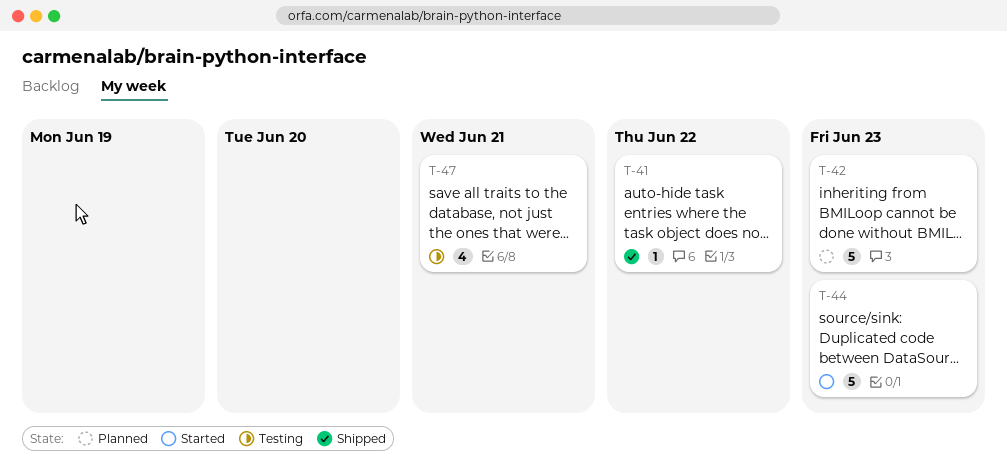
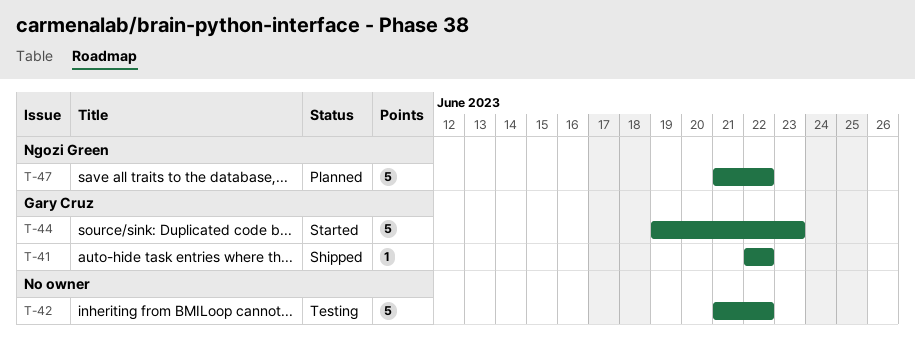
T-42, status: Planned -> Testing
T-42, due: Jun 23 -> Jun 22
T-47, status: Testing -> Planned
T-47, estimate: 4 -> 5
T-47, due: Jun 21 -> Jun 22

